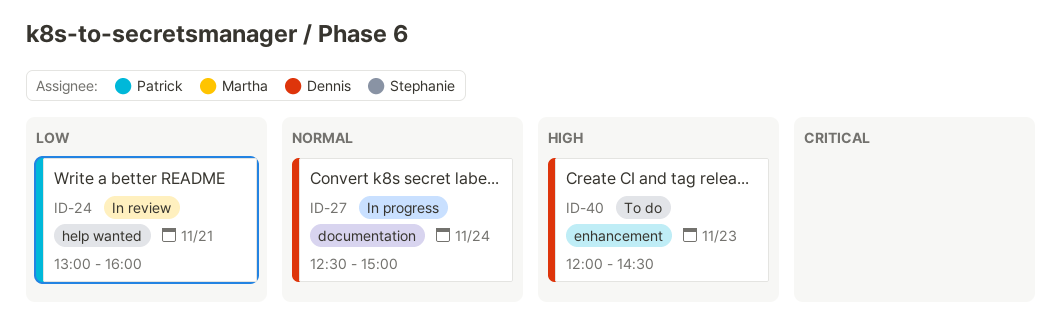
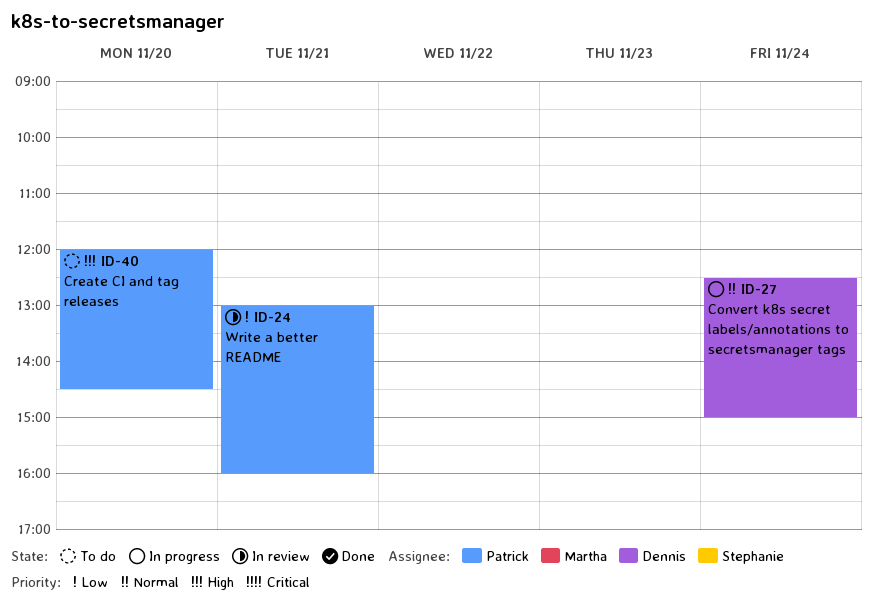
ID-40, owner: Dennis -> Patrick
ID-40, day: Nov 23 -> Nov 20

